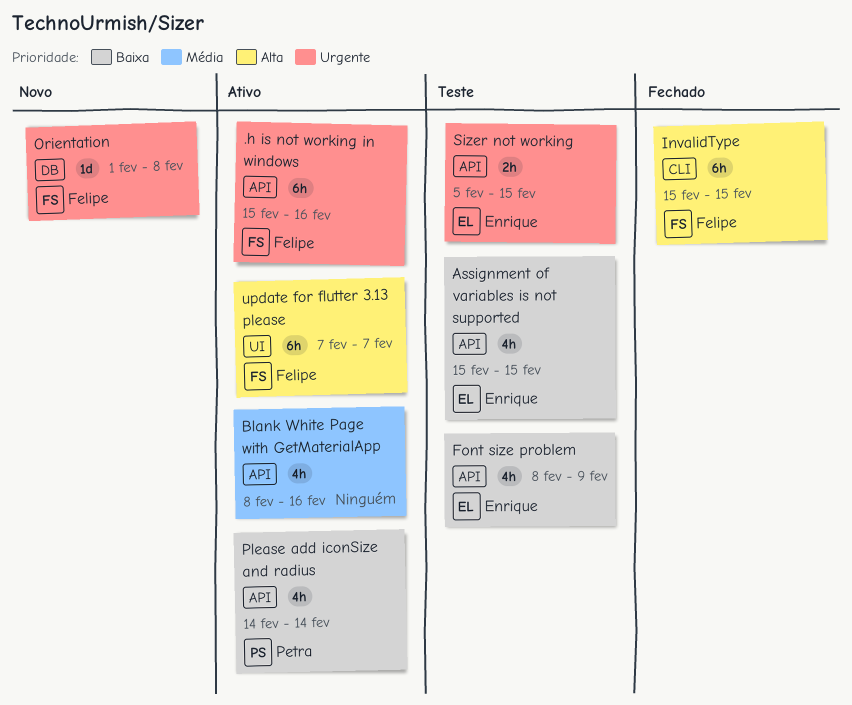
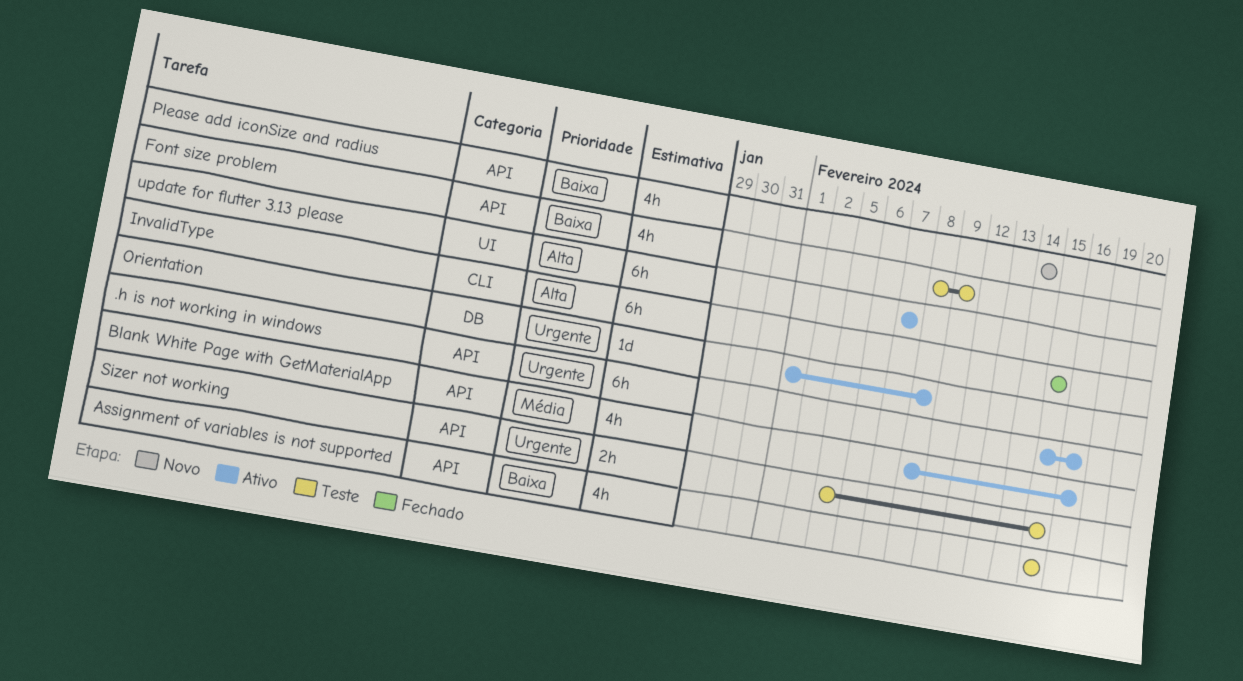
Orientation, status: Novo -> Ativo
Please add iconSize and radius, status: Ativo -> Novo

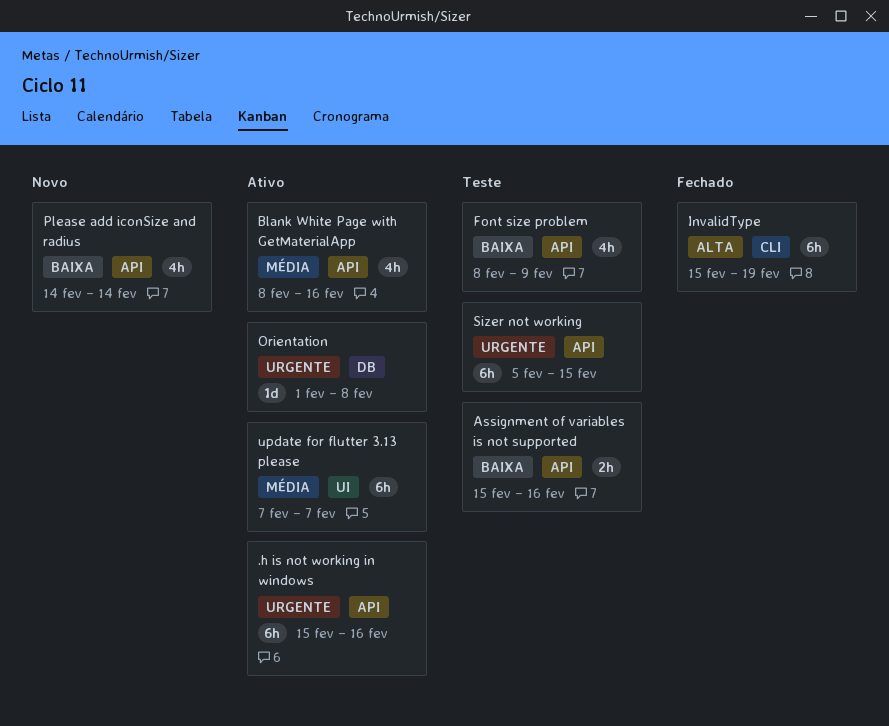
Assignment of variables is not supported, estimate: 4h -> 2h
Assignment of variables is not supported, due: Feb 15 -> Feb 16
InvalidType, due: Feb 15 -> Feb 19
Sizer not working, estimate: 2h -> 6h
update for flutter 3.13 please, priority: Alta -> Média

